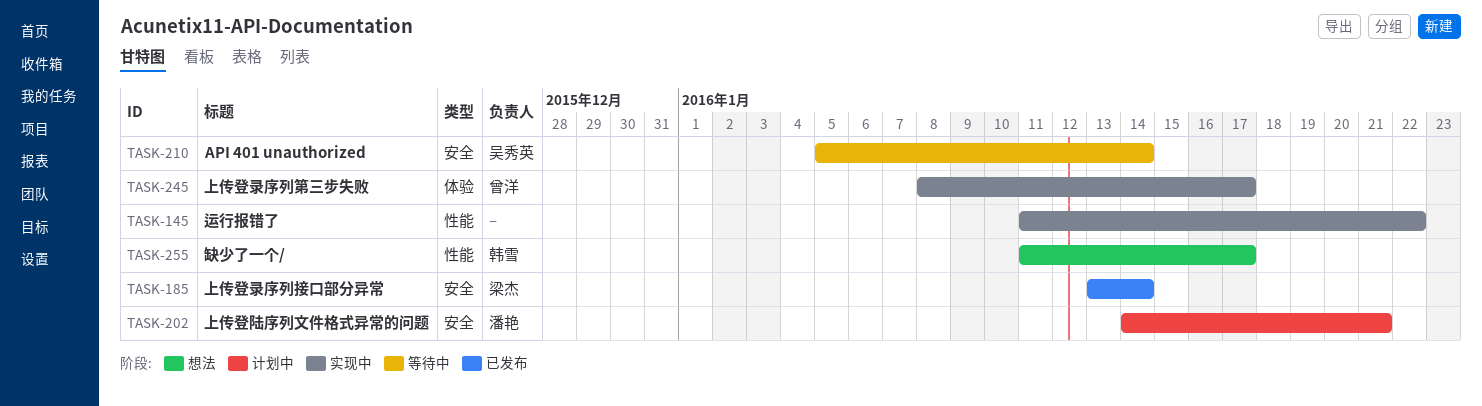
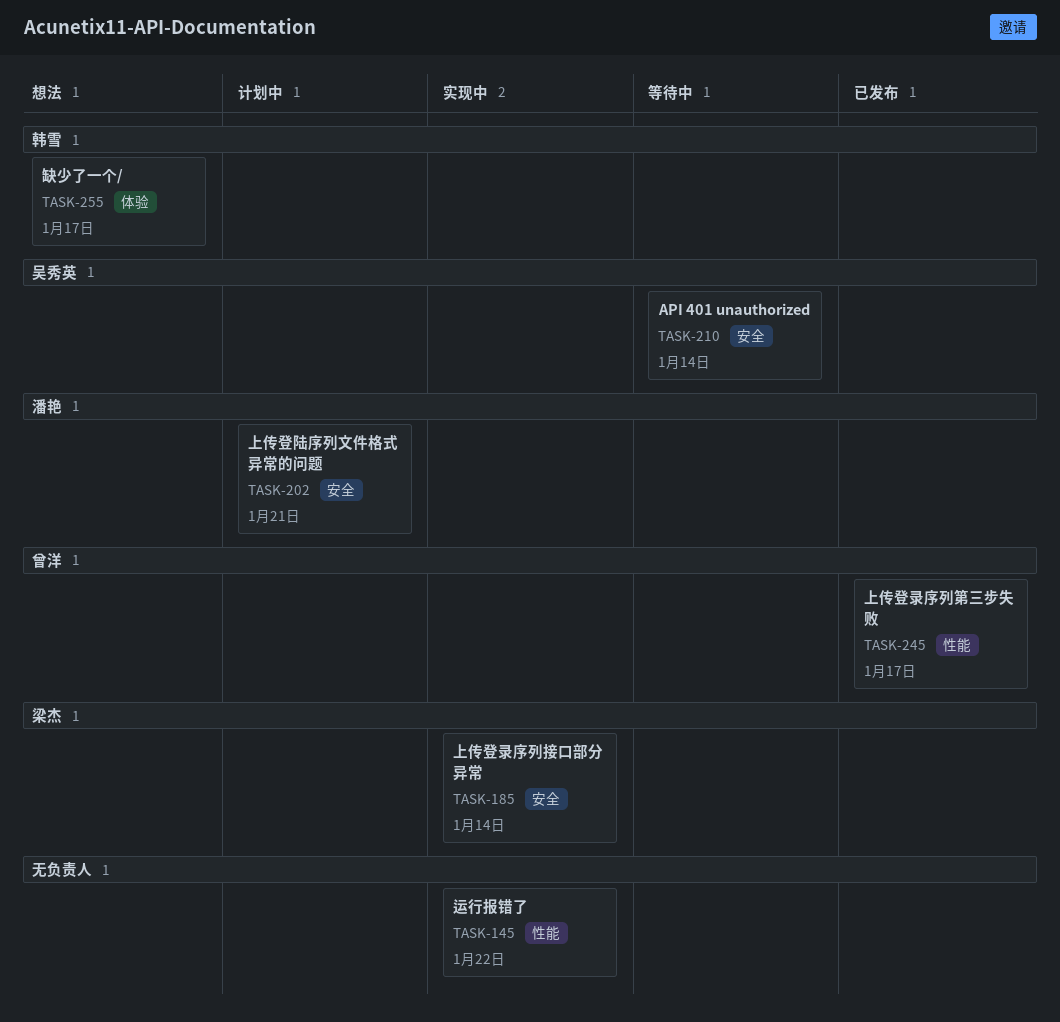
TASK-185, status: 已发布 -> 实现中
TASK-245, status: 实现中 -> 已发布
TASK-245, label: 体验 -> 性能
TASK-255, label: 性能 -> 体验

